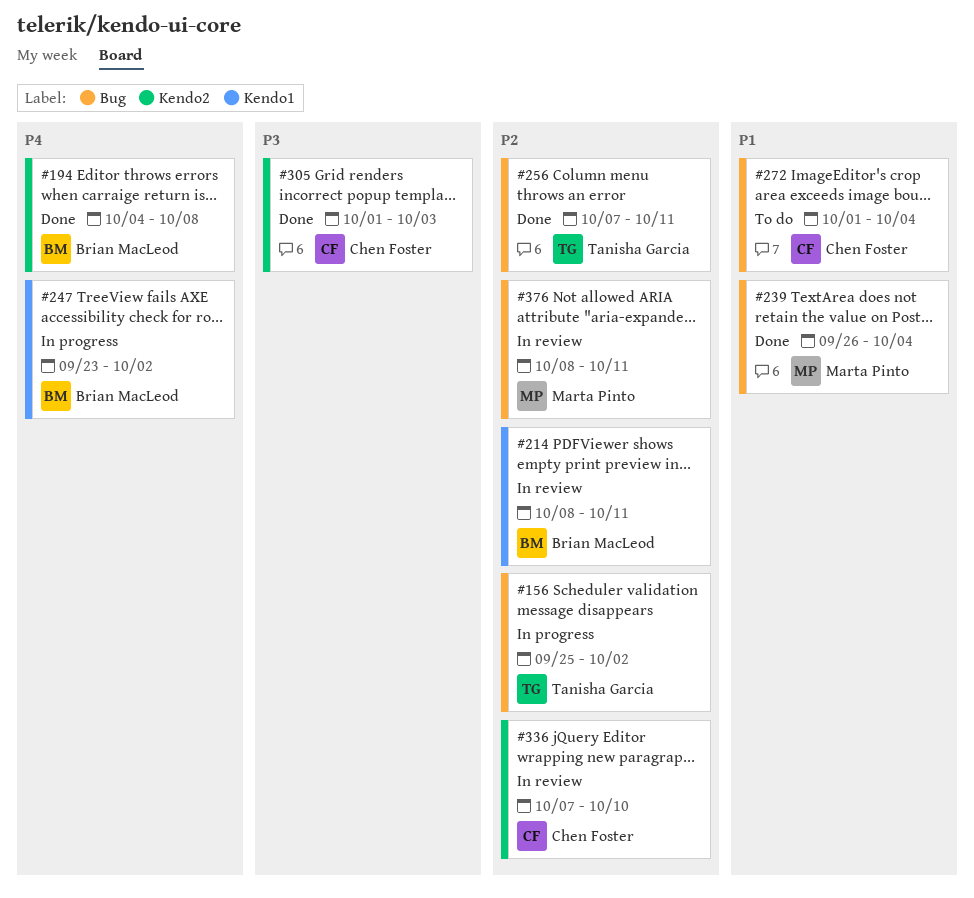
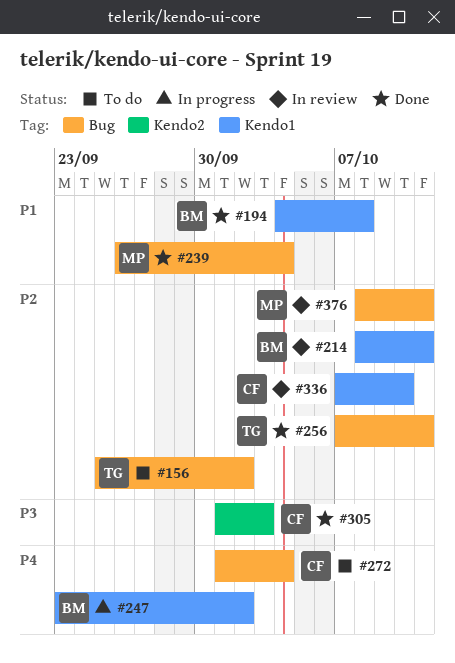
#156, status: In progress -> To do
#194, priority: P4 -> P1
#194, label: Kendo2 -> Kendo1
#272, priority: P1 -> P4
#336, label: Kendo2 -> Kendo1

